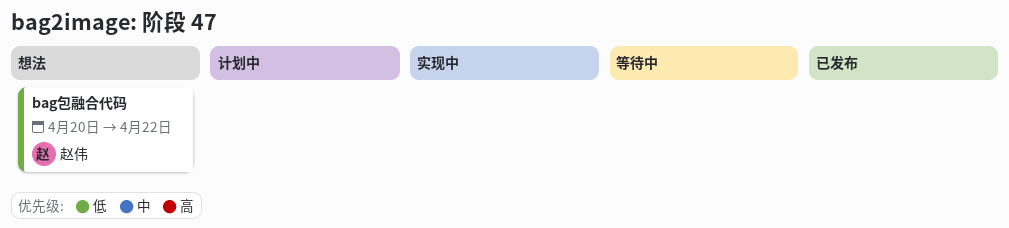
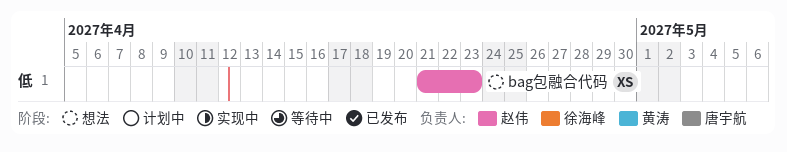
bag包融合代码, start: Apr 20 -> Apr 21
bag包融合代码, due: Apr 22 -> Apr 23

